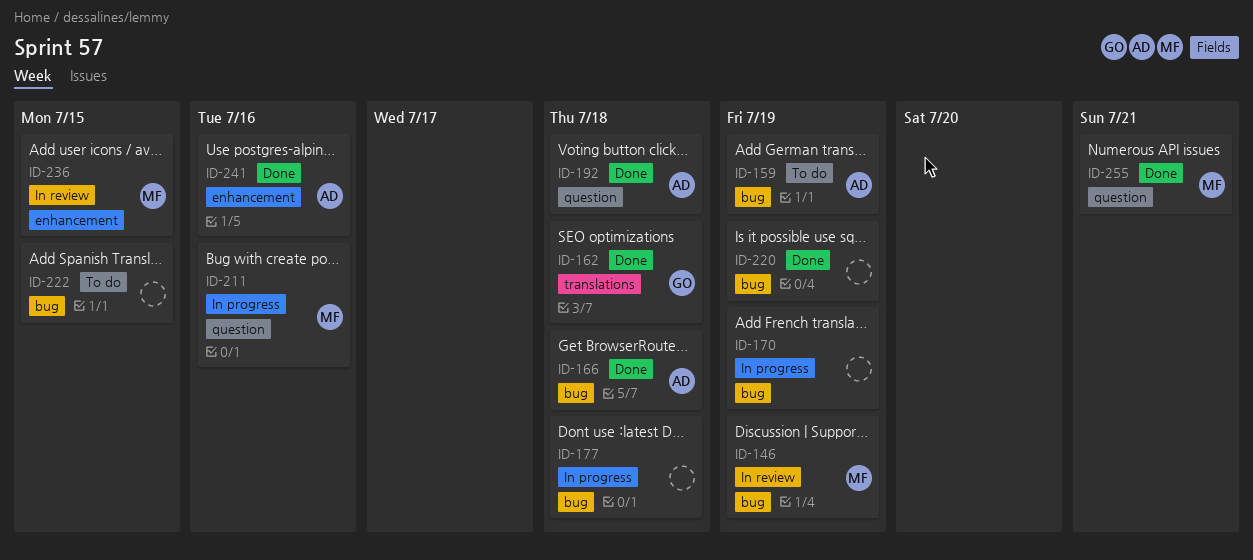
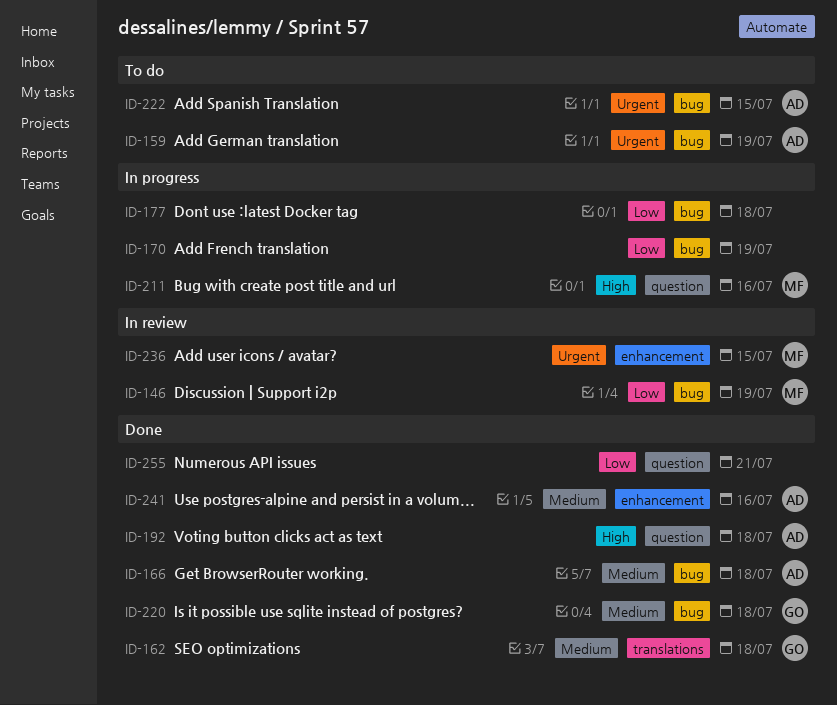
ID-220, owner: none -> GO
ID-220, due: Jul 19 -> Jul 18
ID-222, owner: none -> AD
ID-255, owner: MF -> none

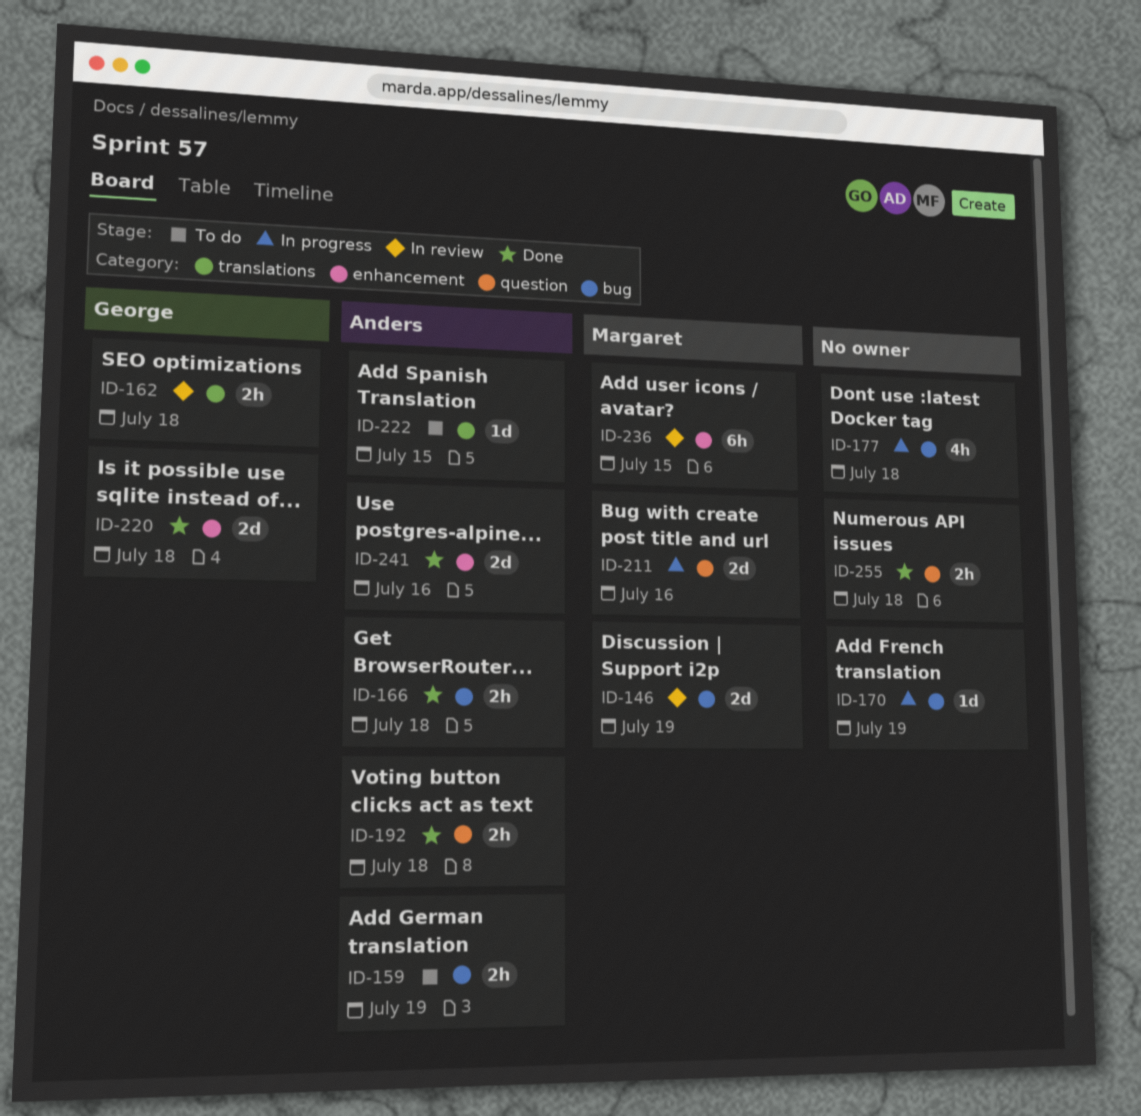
ID-162, status: Done -> In review
ID-220, label: bug -> enhancement
ID-222, label: bug -> translations
ID-255, due: Jul 21 -> Jul 18

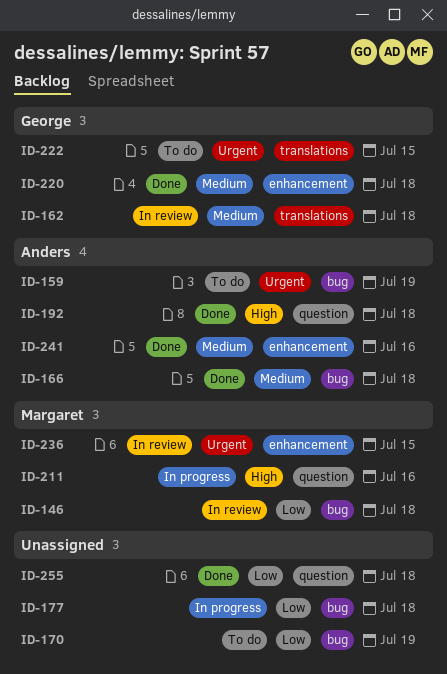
ID-146, due: Jul 19 -> Jul 18
ID-170, status: In progress -> To do
ID-222, owner: Anders -> George

